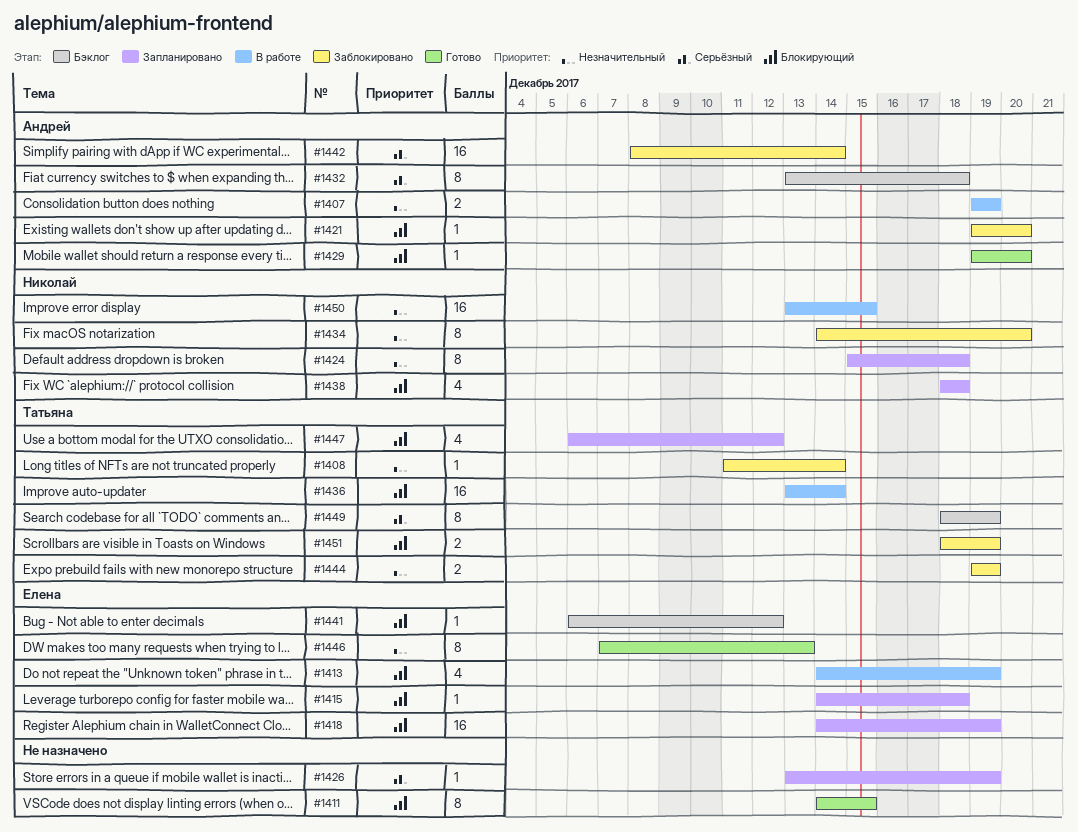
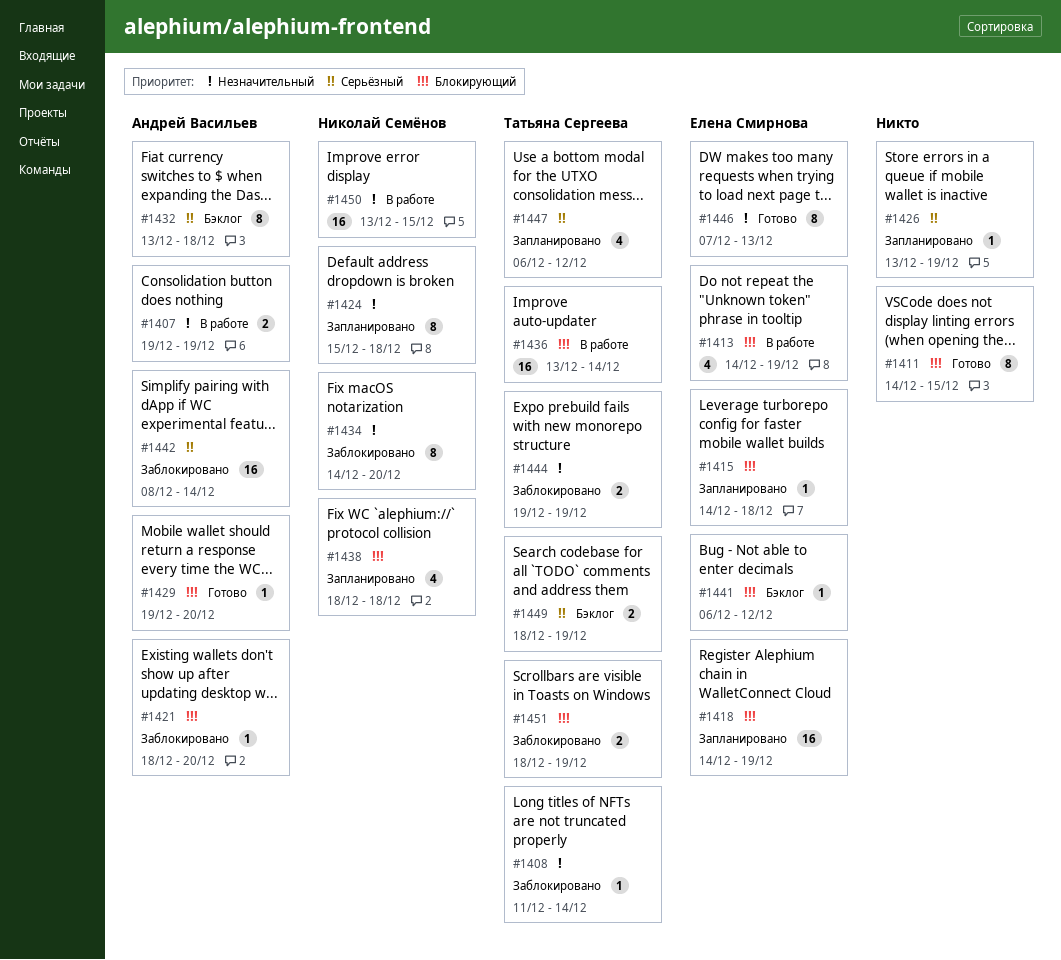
#1421, start: Dec 19 -> Dec 18
#1447, priority: Блокирующий -> Серьёзный
#1449, estimate: 8 -> 2

